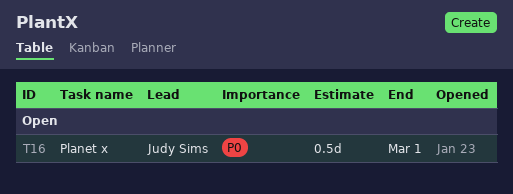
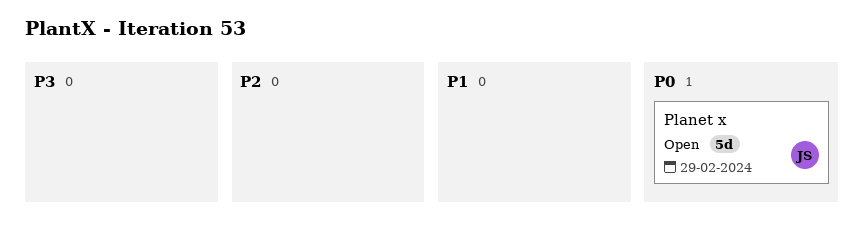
Planet x, estimate: 0.5d -> 5d
Planet x, due: Mar 1 -> Feb 29

